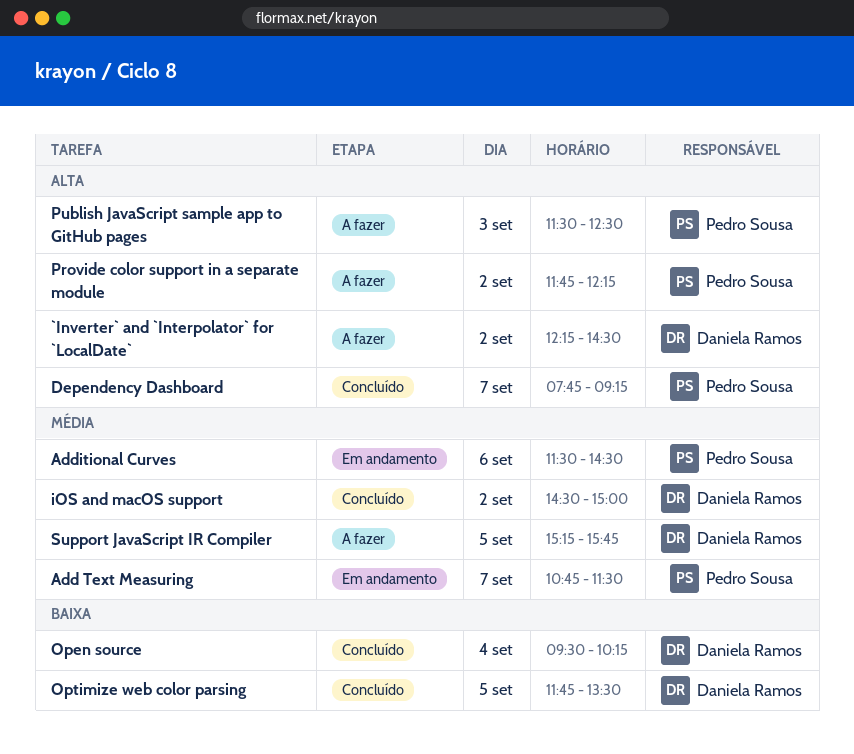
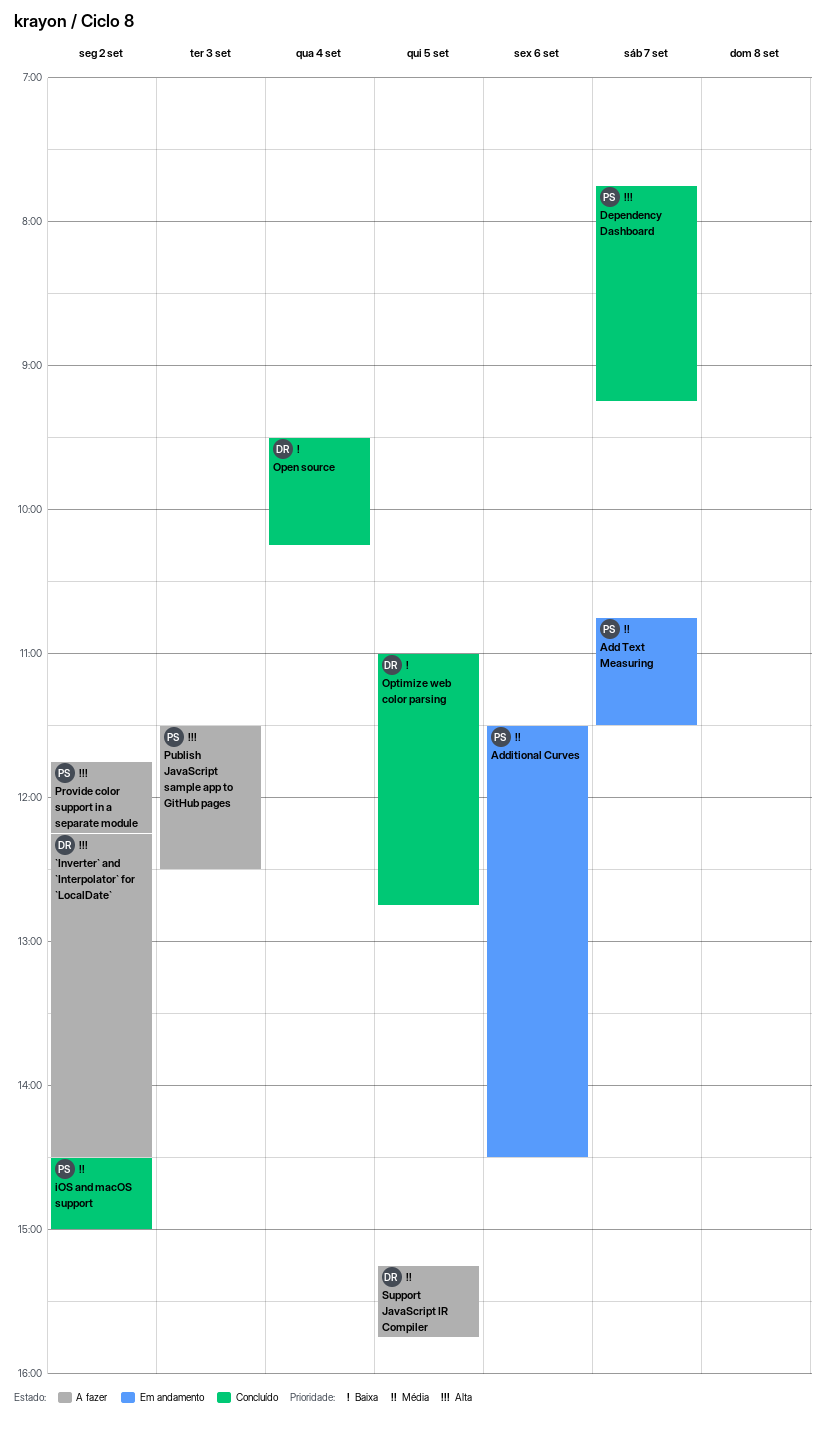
iOS and macOS support, owner: Daniela Ramos -> Pedro Sousa
Optimize web color parsing, begins: 11:45 -> 11:00
Optimize web color parsing, ends: 13:30 -> 12:45

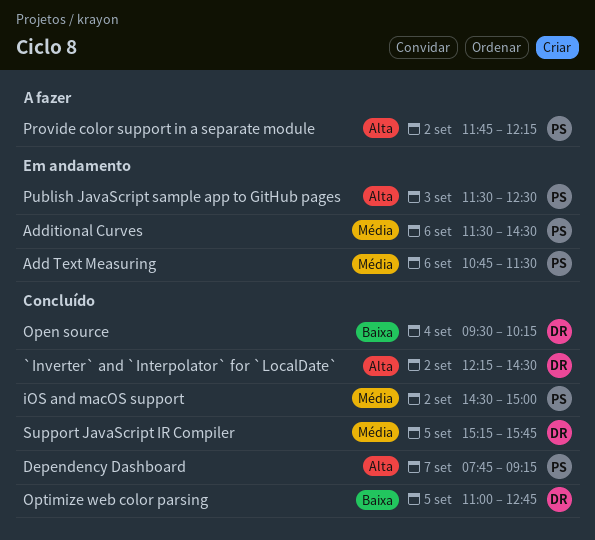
`Inverter` and `Interpolator` for `LocalDate`, status: A fazer -> Concluído
Add Text Measuring, day: Sep 7 -> Sep 6
Publish JavaScript sample app to GitHub pages, status: A fazer -> Em andamento
Support JavaScript IR Compiler, status: A fazer -> Concluído

